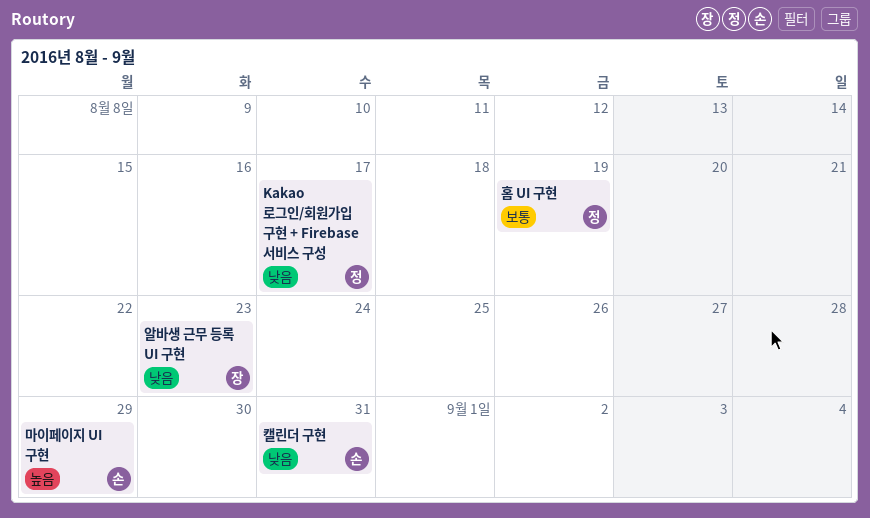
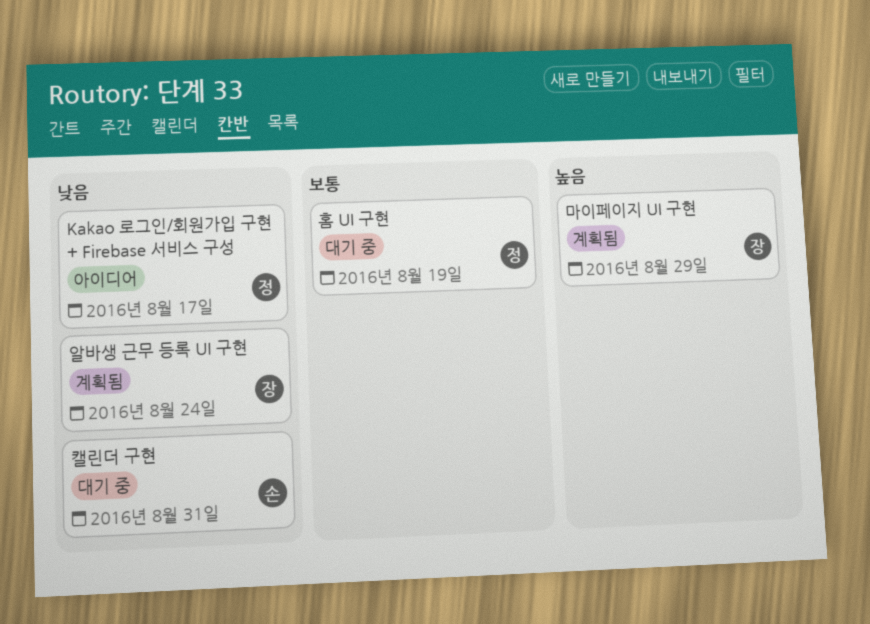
마이페이지 UI 구현, owner: 손 -> 장
알바생 근무 등록 UI 구현, due: Aug 23 -> Aug 24

